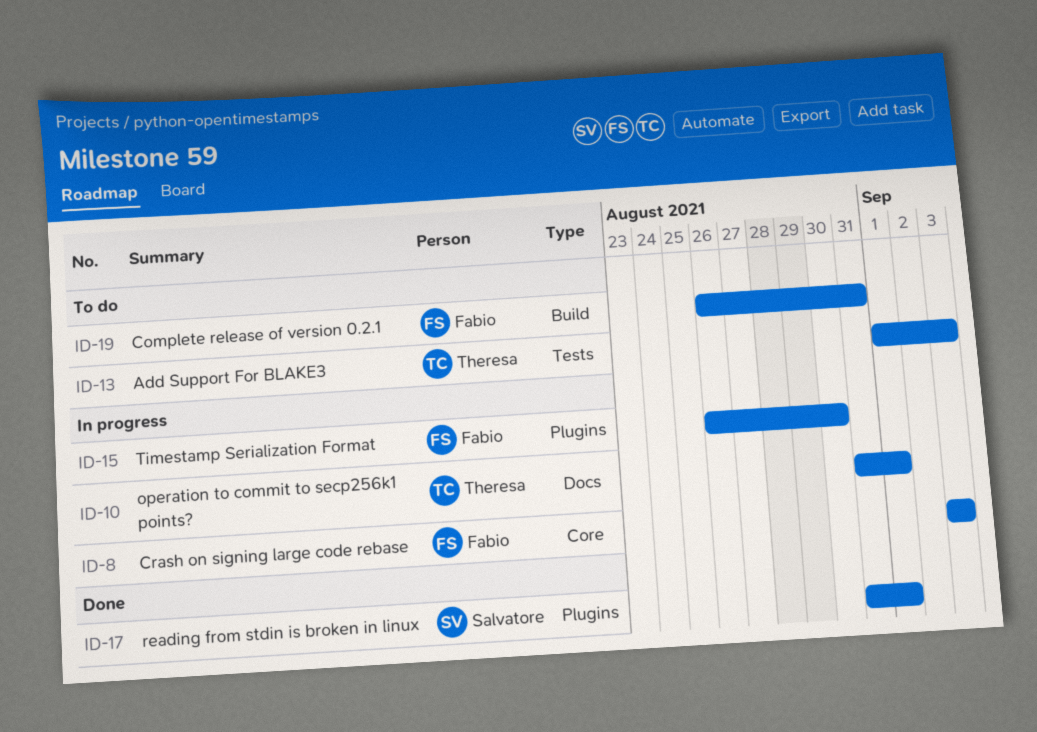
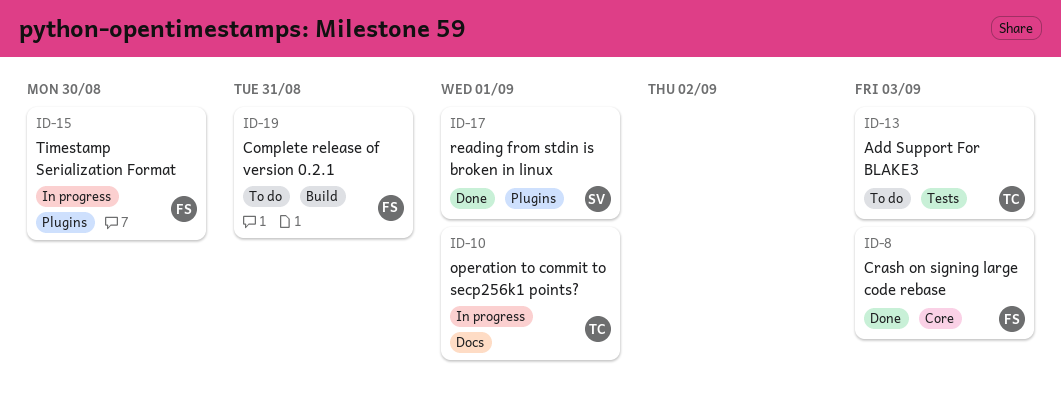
ID-8, status: In progress -> Done

